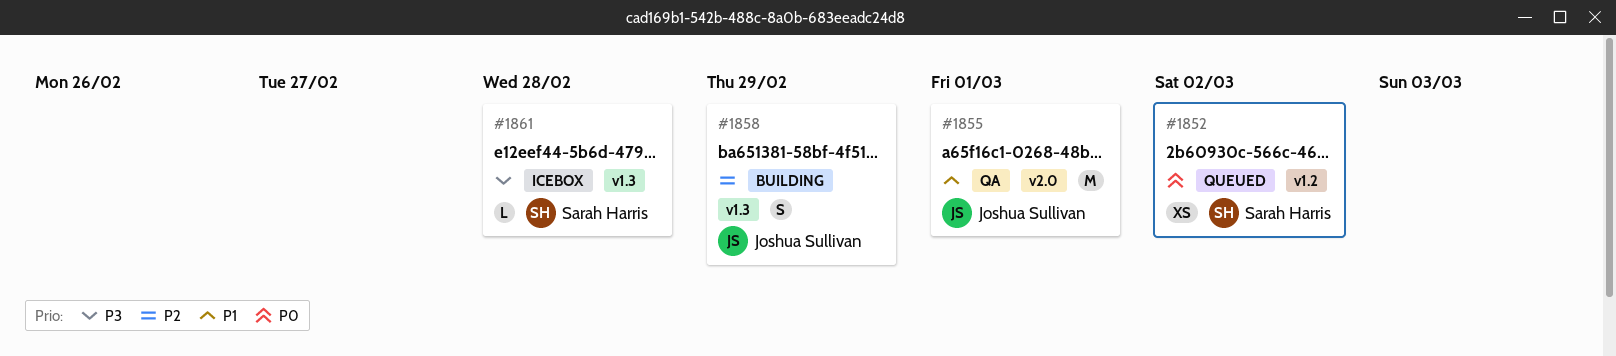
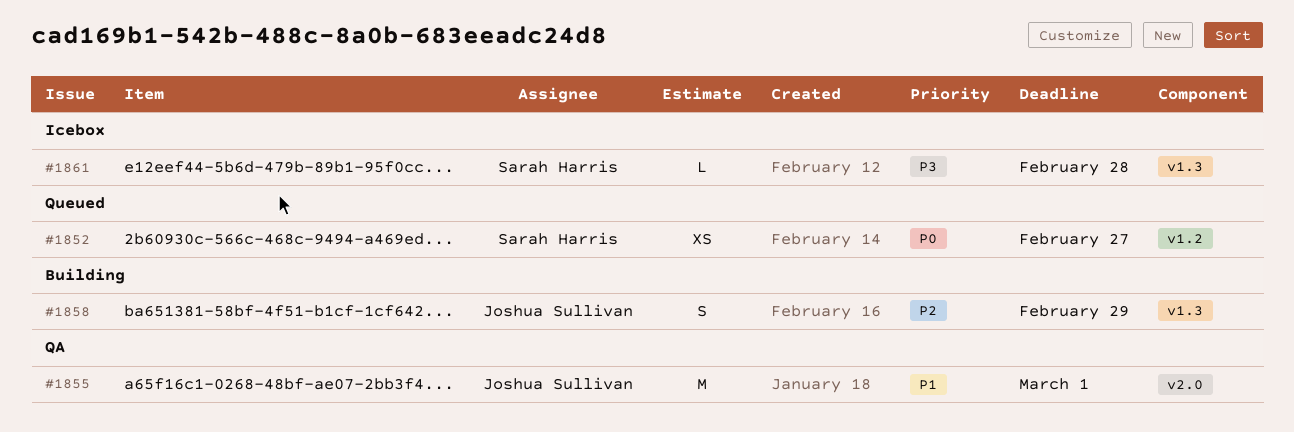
#1852, due: Mar 2 -> Feb 27

